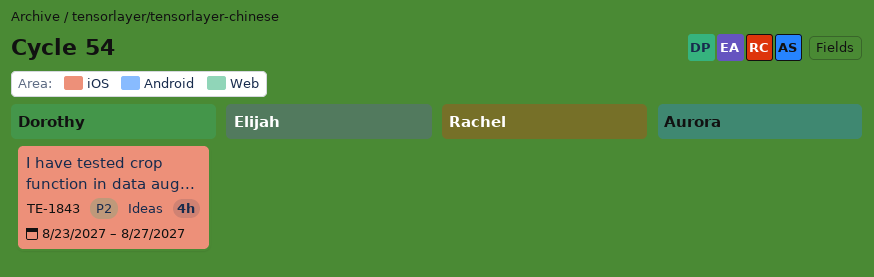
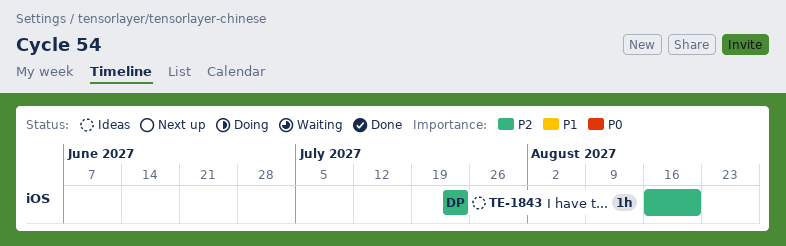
TE-1843, estimate: 4h -> 1h
TE-1843, start: Aug 23 -> Aug 16
TE-1843, due: Aug 27 -> Aug 20

